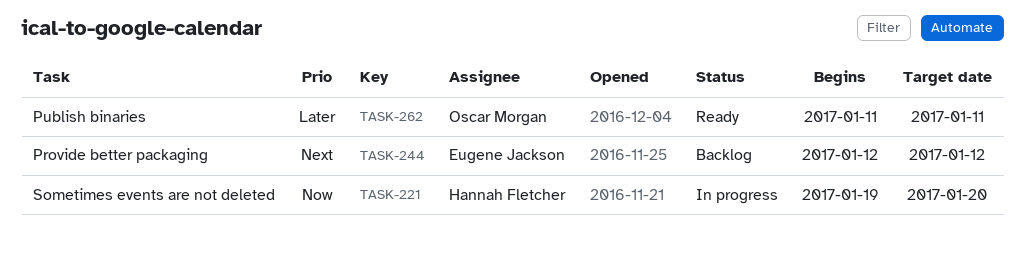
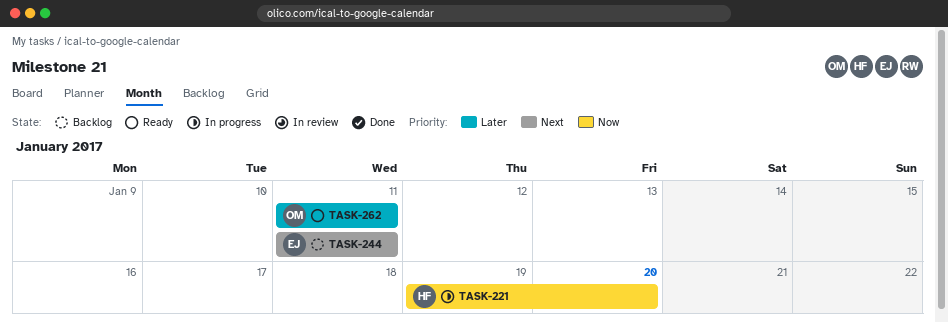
TASK-244, start: Jan 12 -> Jan 11
TASK-244, due: Jan 12 -> Jan 11

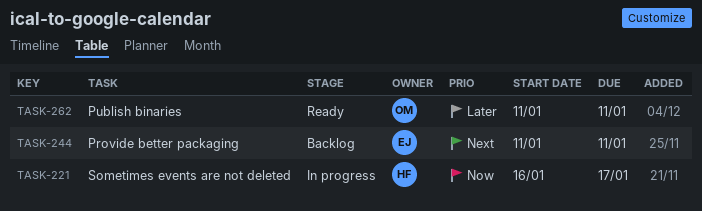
TASK-221, start: Jan 19 -> Jan 16
TASK-221, due: Jan 20 -> Jan 17

